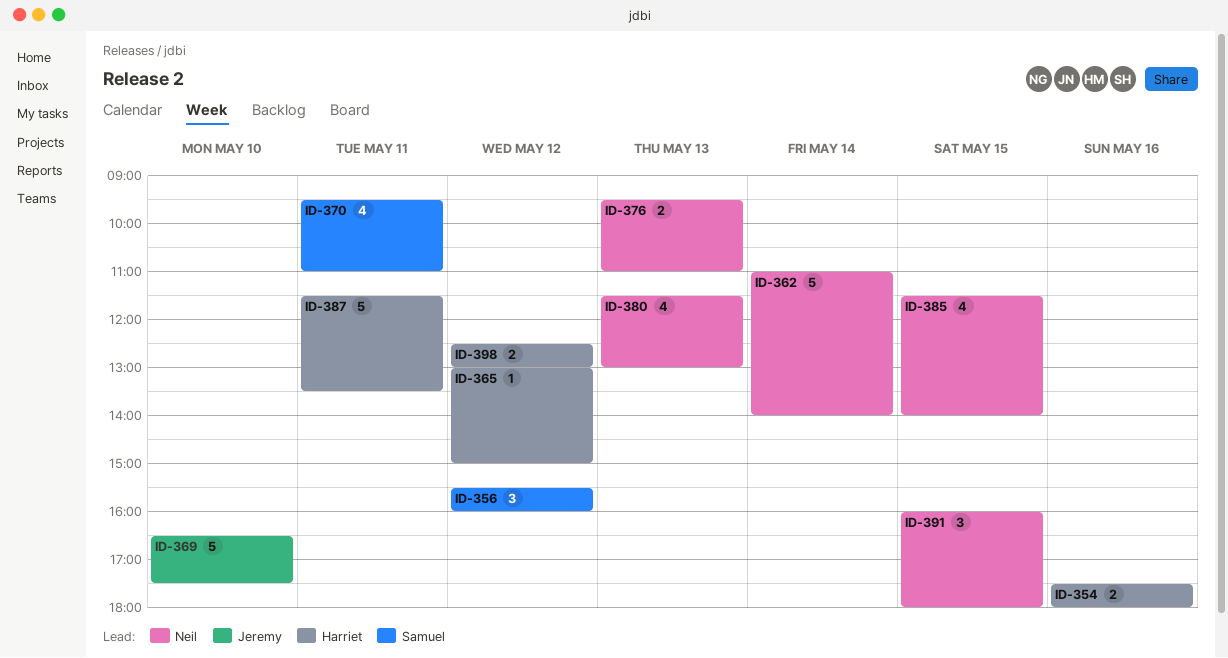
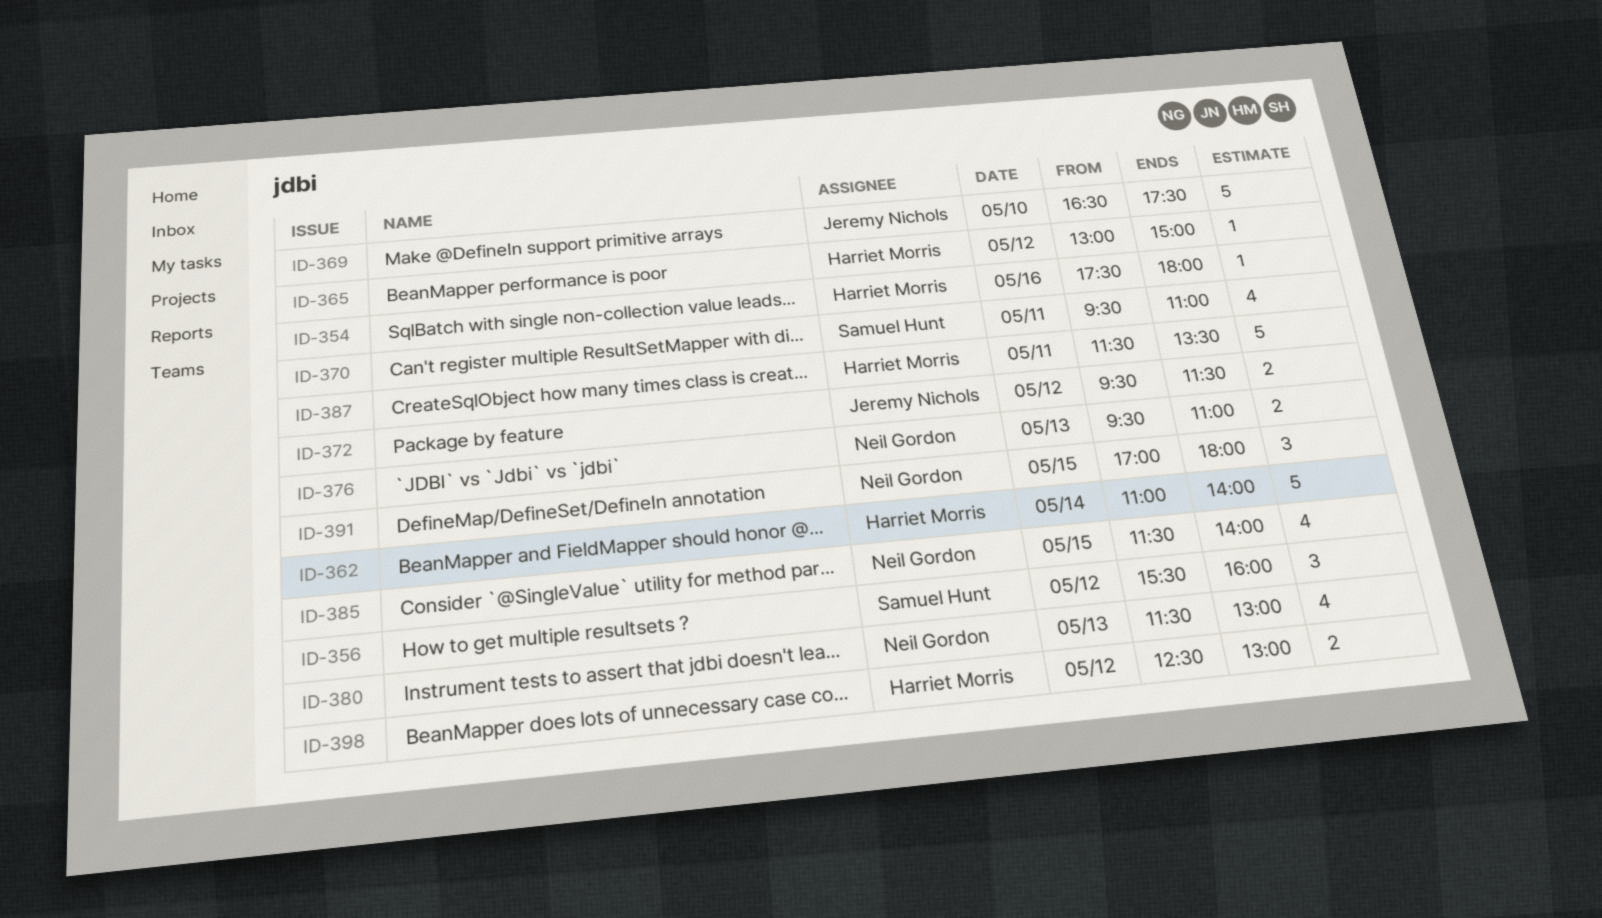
ID-354, estimate: 2 -> 1
ID-362, owner: Neil Gordon -> Harriet Morris
ID-372: none -> present
ID-391, begins: 16:00 -> 17:00

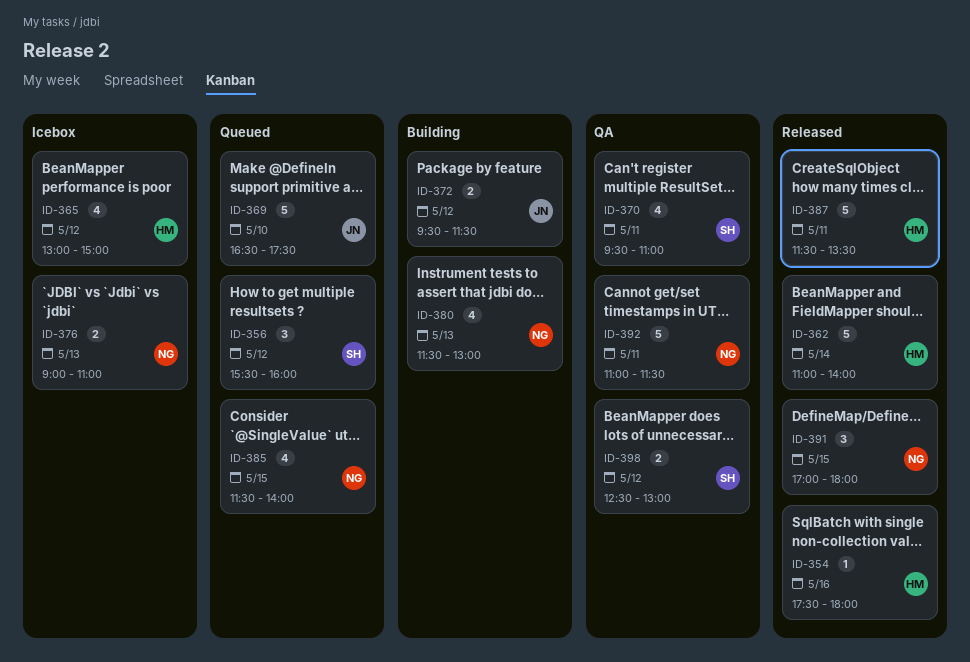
ID-365, estimate: 1 -> 4
ID-376, begins: 09:30 -> 09:00
ID-392: none -> present
ID-398, owner: Harriet Morris -> Samuel Hunt

